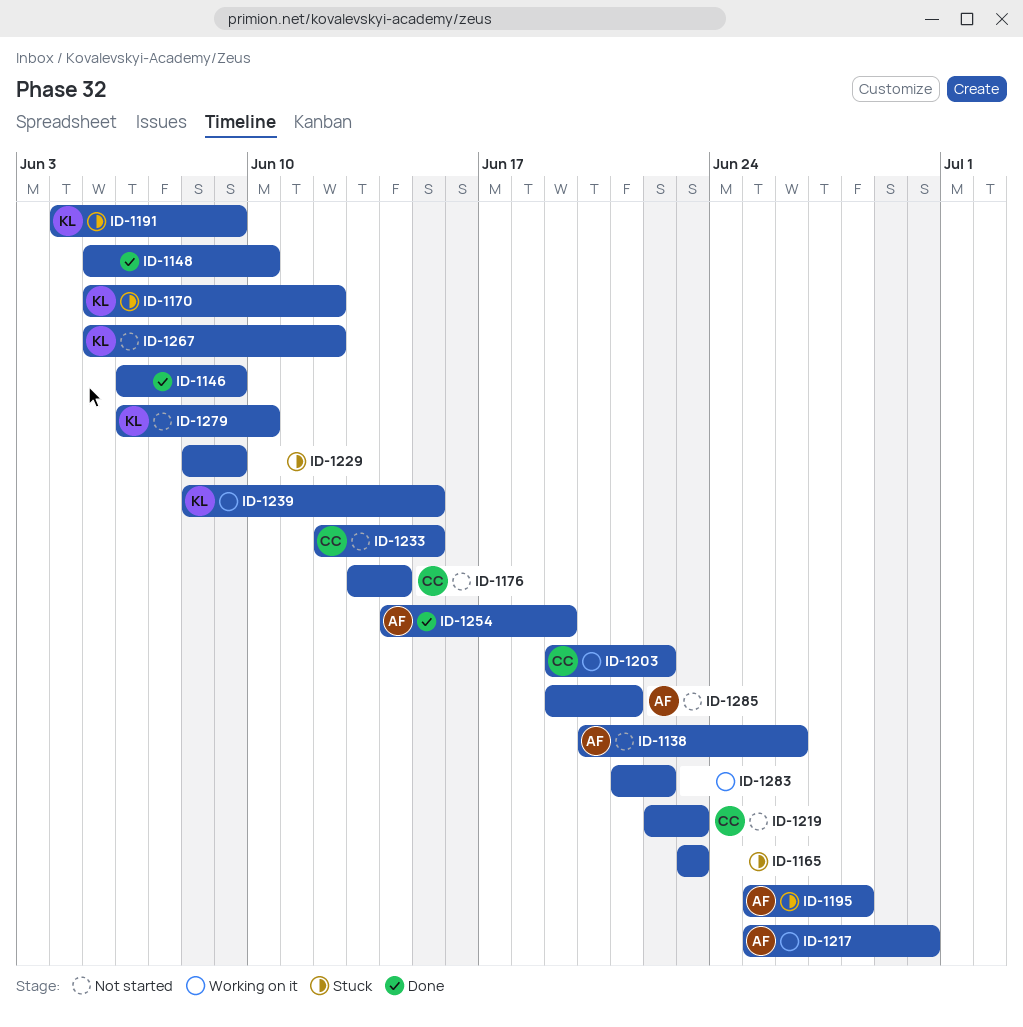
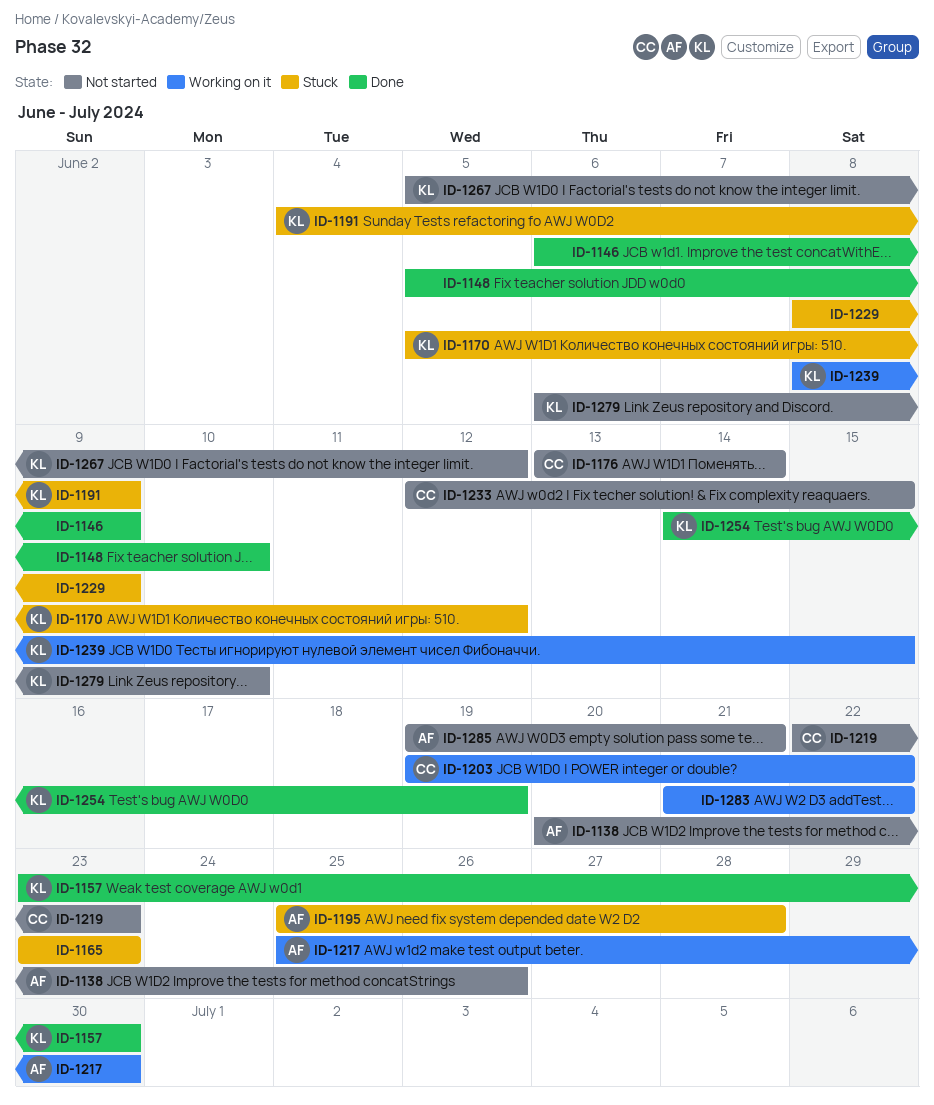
ID-1157: none -> present
ID-1254, owner: AF -> KL

